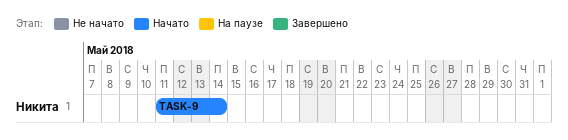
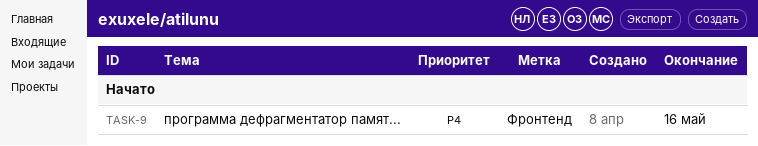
TASK-9, due: May 14 -> May 16

